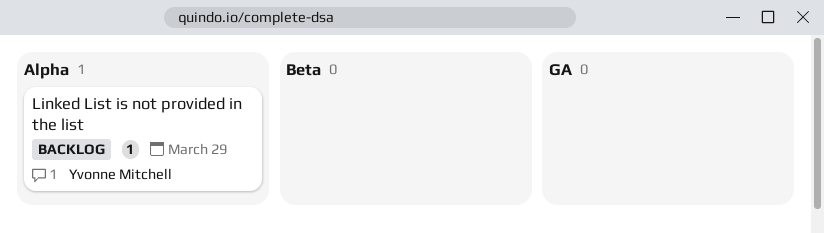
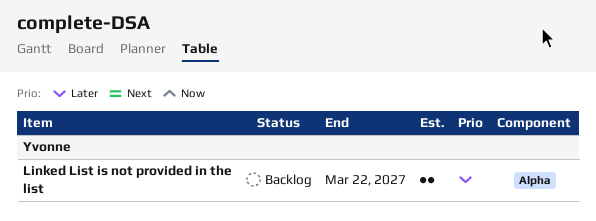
Linked List is not provided in the list, estimate: 1 -> 2
Linked List is not provided in the list, due: Mar 29 -> Mar 22

